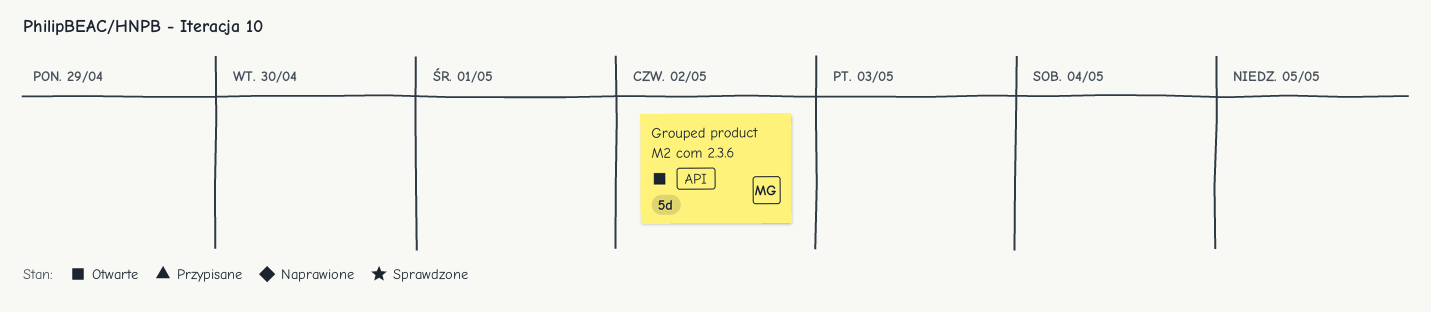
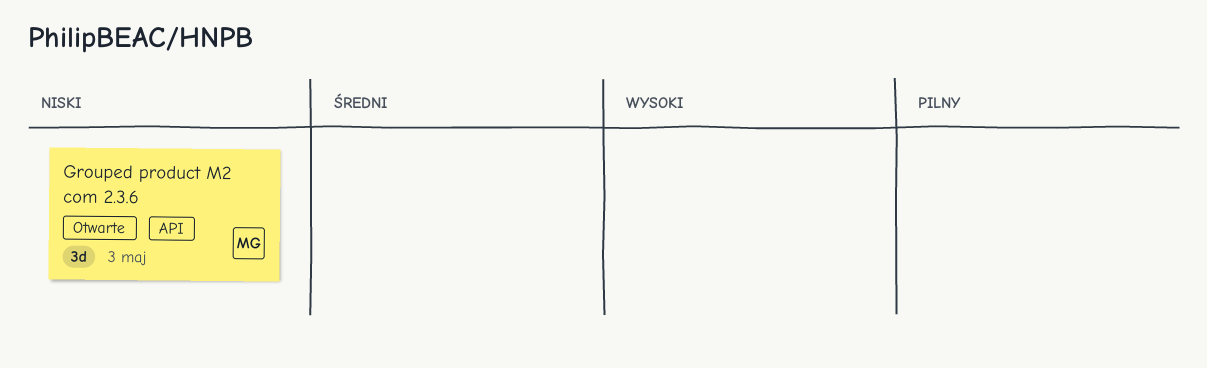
Grouped product M2 com 2.3.6, estimate: 5d -> 3d
Grouped product M2 com 2.3.6, due: May 2 -> May 3

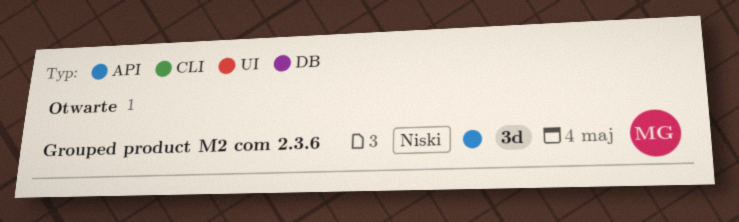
Grouped product M2 com 2.3.6, due: May 3 -> May 4

